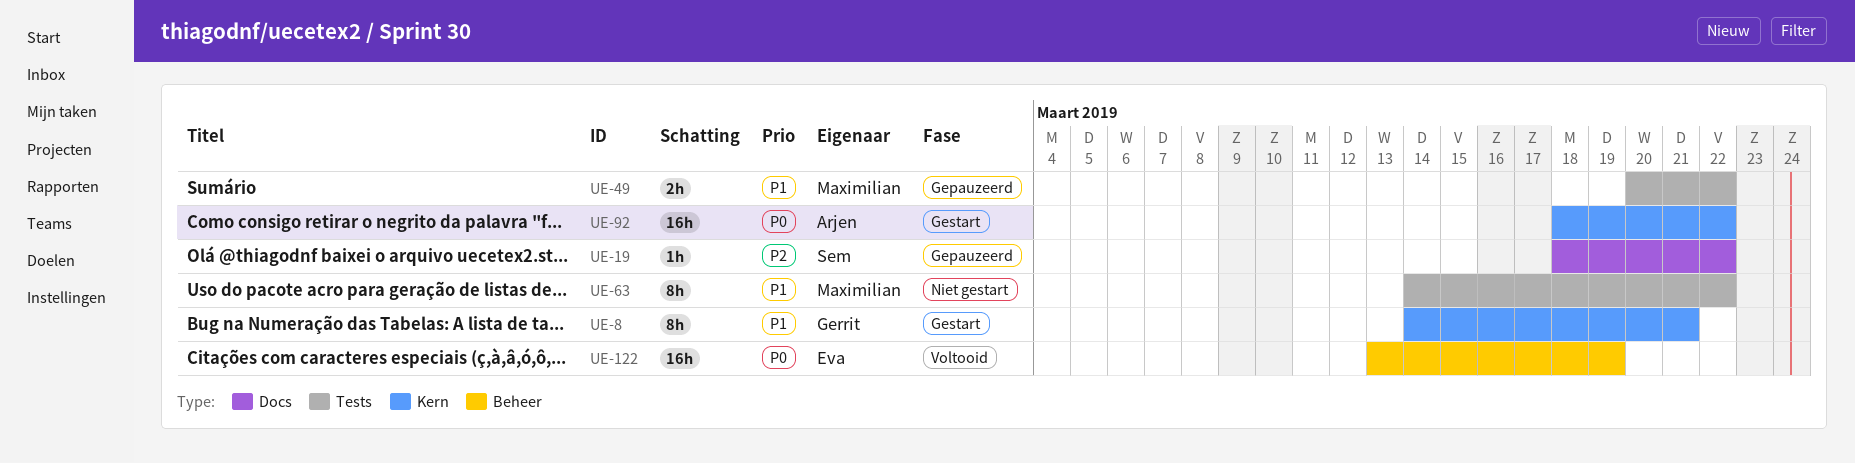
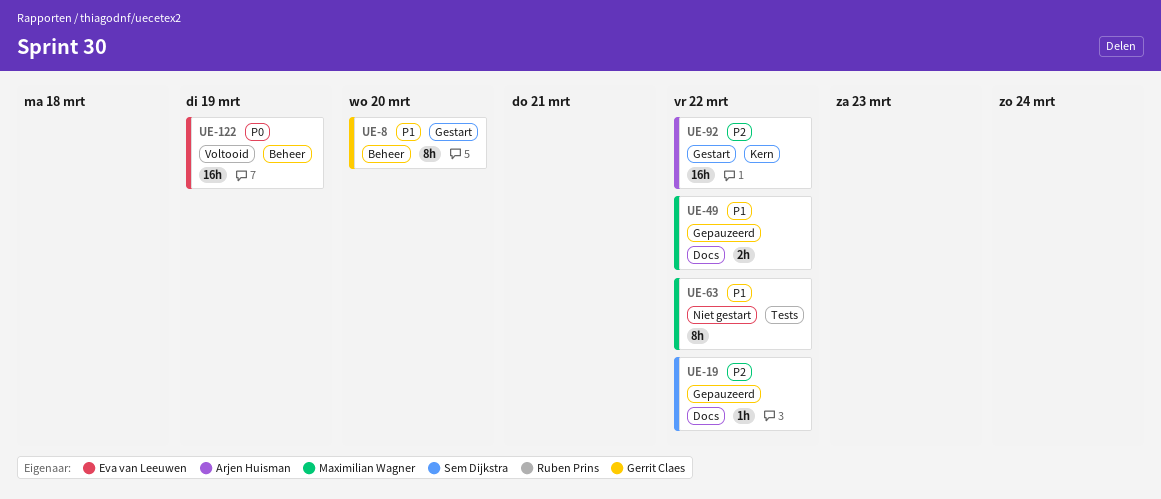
UE-8, label: Kern -> Beheer
UE-8, due: Mar 21 -> Mar 20
UE-49, label: Tests -> Docs
UE-92, priority: P0 -> P2

